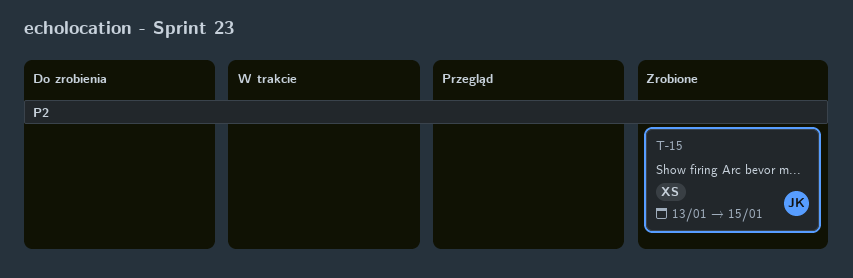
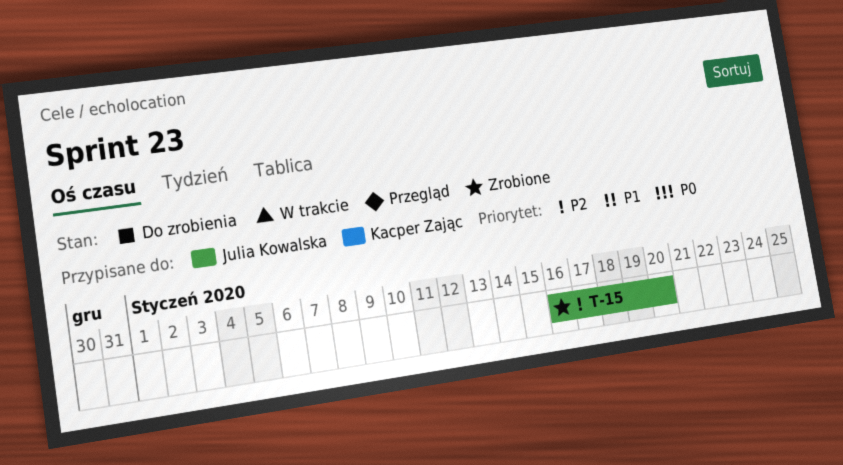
T-15, start: Jan 13 -> Jan 16
T-15, due: Jan 15 -> Jan 20

